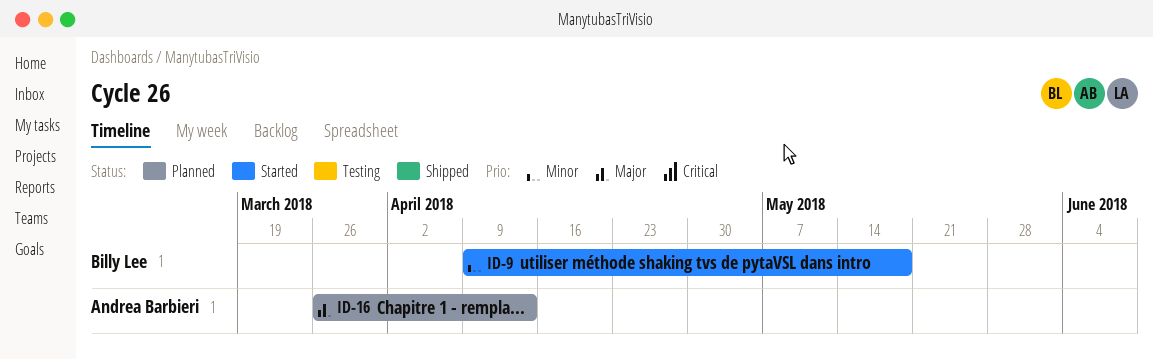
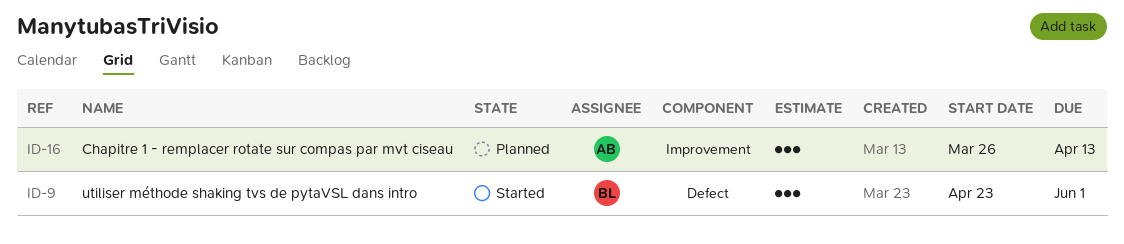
ID-9, start: Apr 9 -> Apr 23
ID-9, due: May 18 -> Jun 1

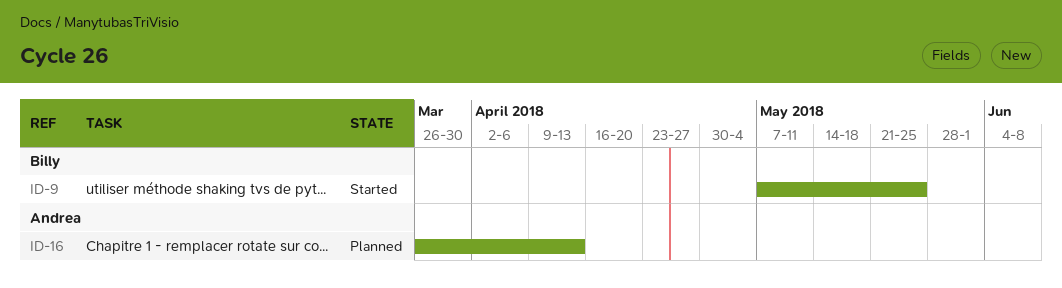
ID-9, start: Apr 23 -> May 7
ID-9, due: Jun 1 -> May 25

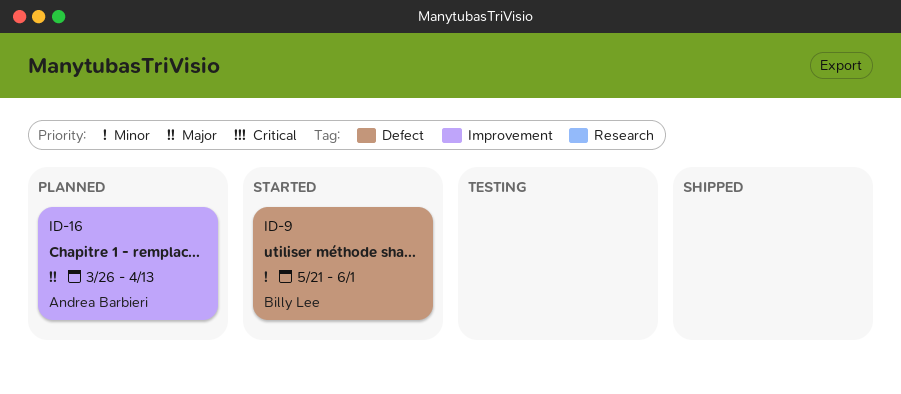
ID-9, start: May 7 -> May 21
ID-9, due: May 25 -> Jun 1

